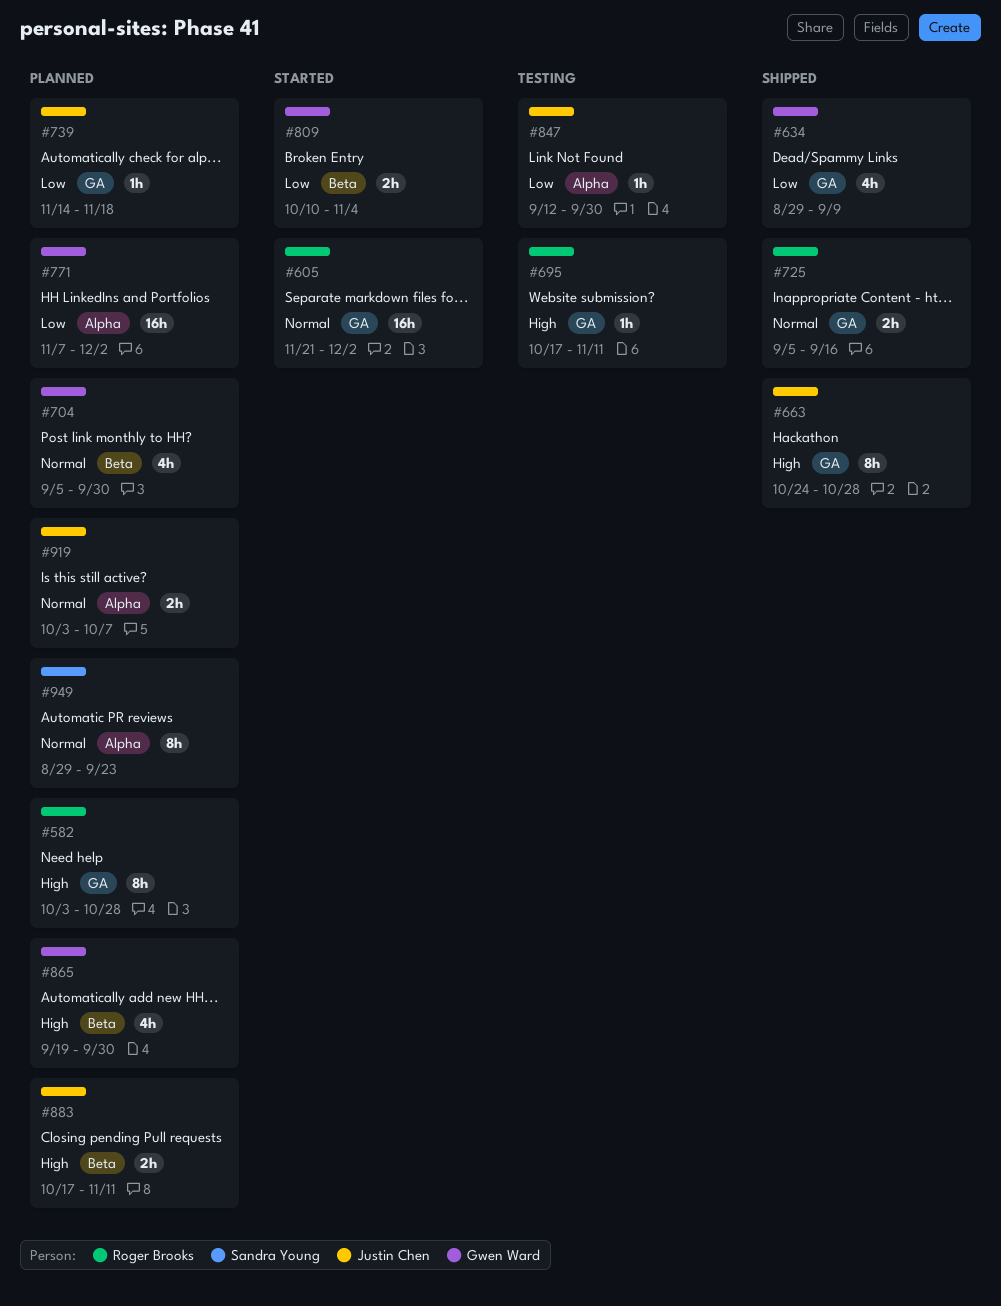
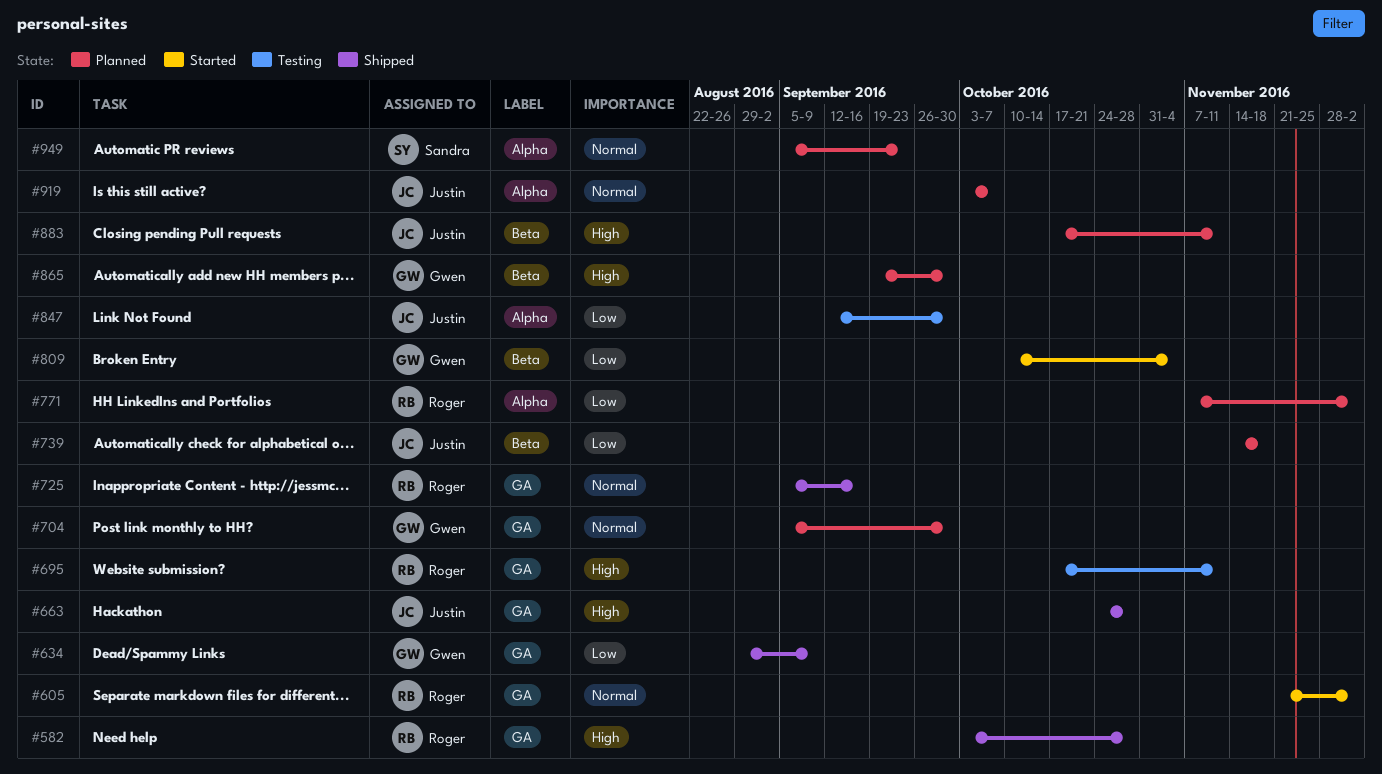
#582, status: Planned -> Shipped
#704, label: Beta -> GA
#739, label: GA -> Beta
#771, owner: Gwen Ward -> Roger Brooks
#949, start: Aug 29 -> Sep 5

